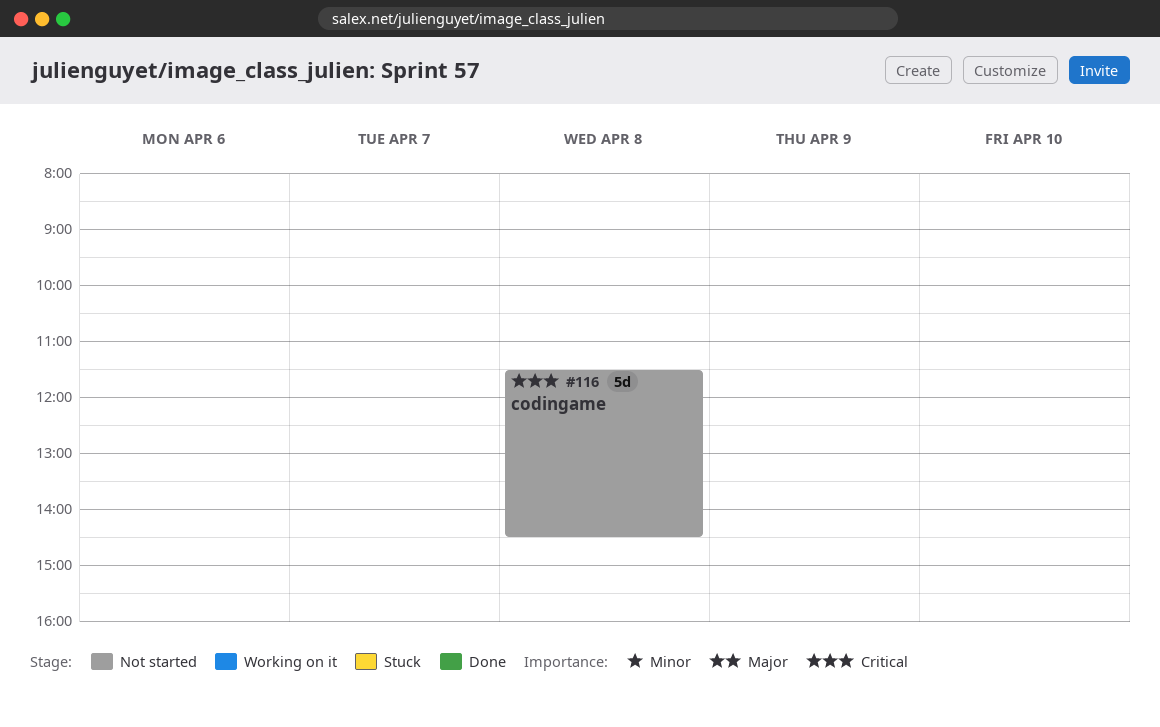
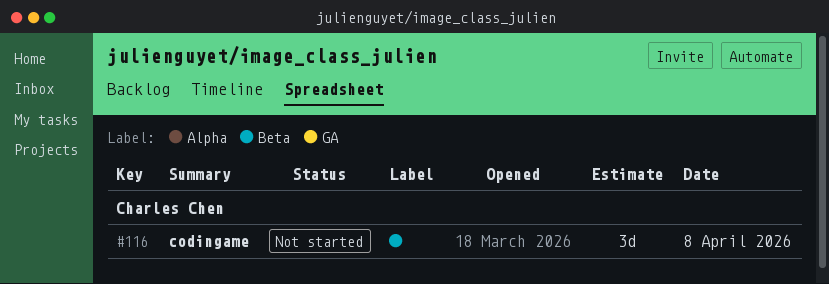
#116, estimate: 5d -> 3d

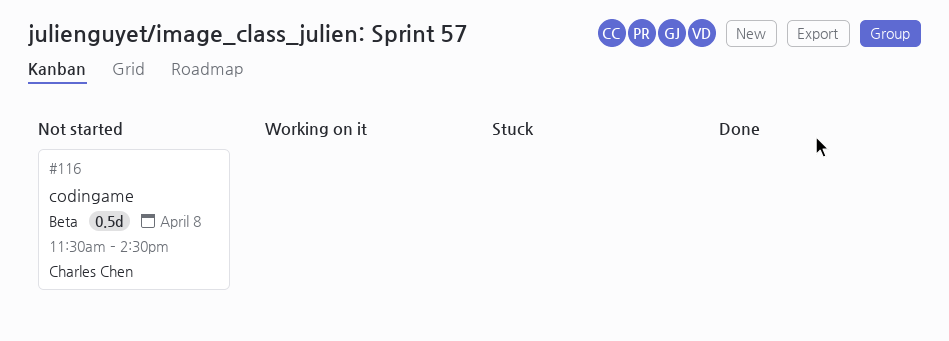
#116, estimate: 3d -> 0.5d

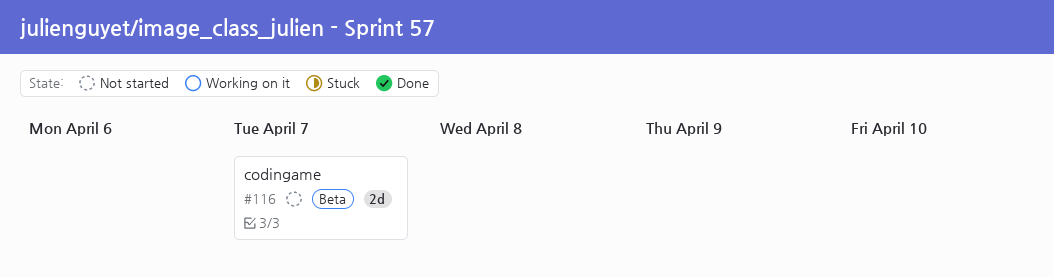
#116, estimate: 0.5d -> 2d
#116, day: Apr 8 -> Apr 7

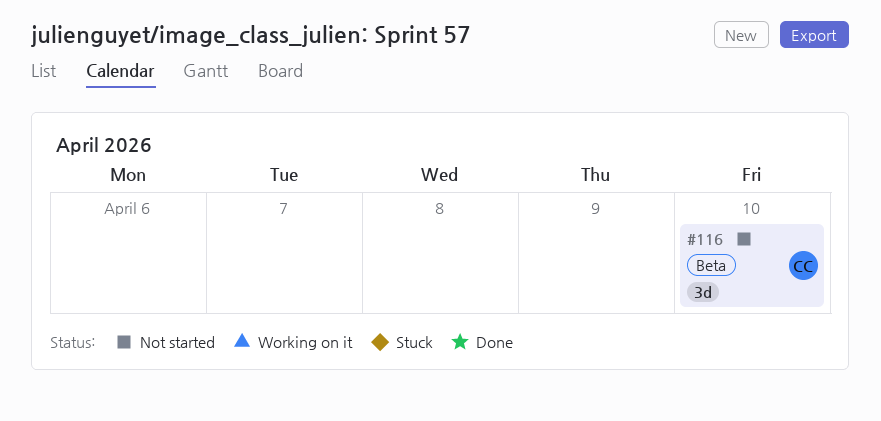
#116, estimate: 2d -> 3d
#116, day: Apr 7 -> Apr 10

